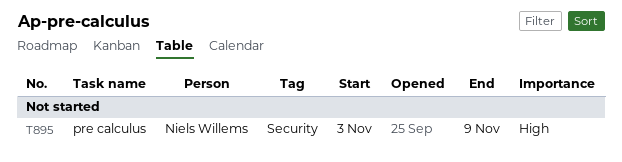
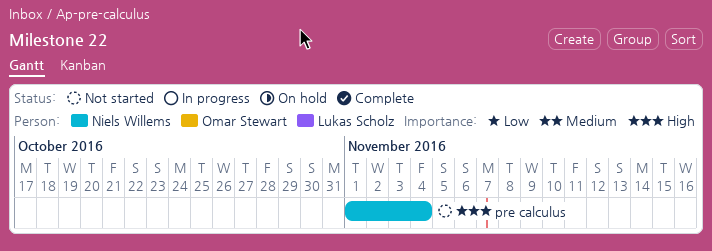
pre calculus, start: Nov 3 -> Nov 1
pre calculus, due: Nov 9 -> Nov 4

